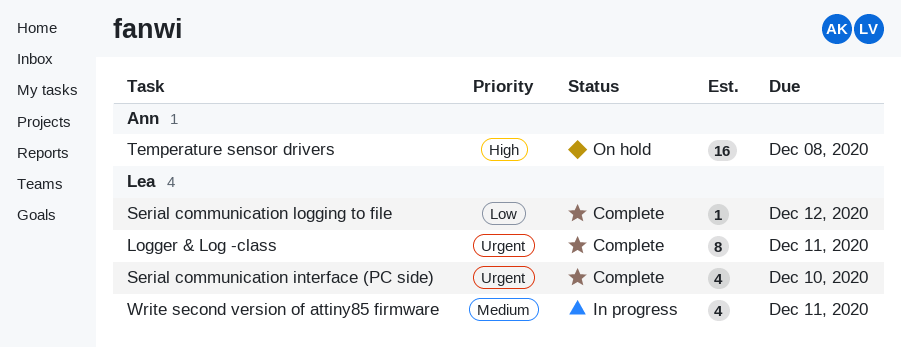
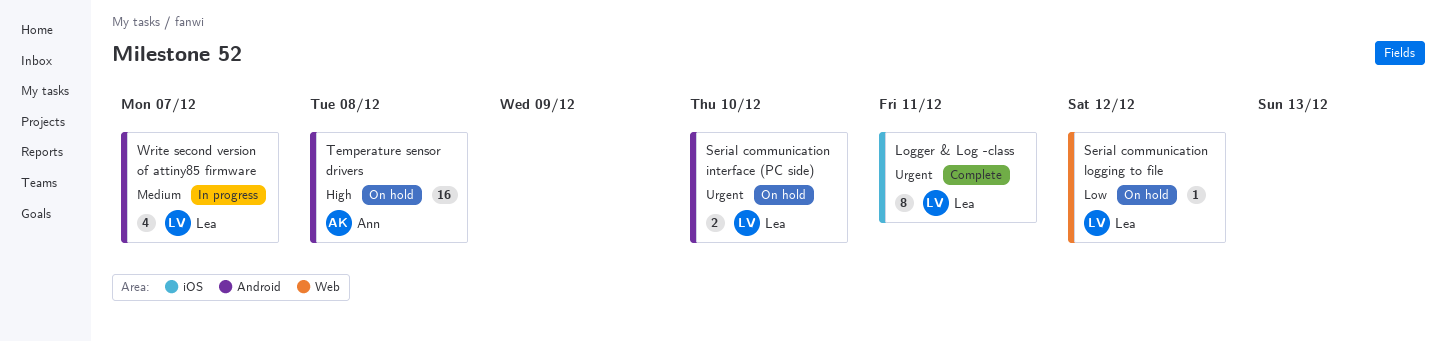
Serial communication interface (PC side), status: Complete -> On hold
Serial communication interface (PC side), estimate: 4 -> 2
Serial communication logging to file, status: Complete -> On hold
Write second version of attiny85 firmware, due: Dec 11 -> Dec 7

